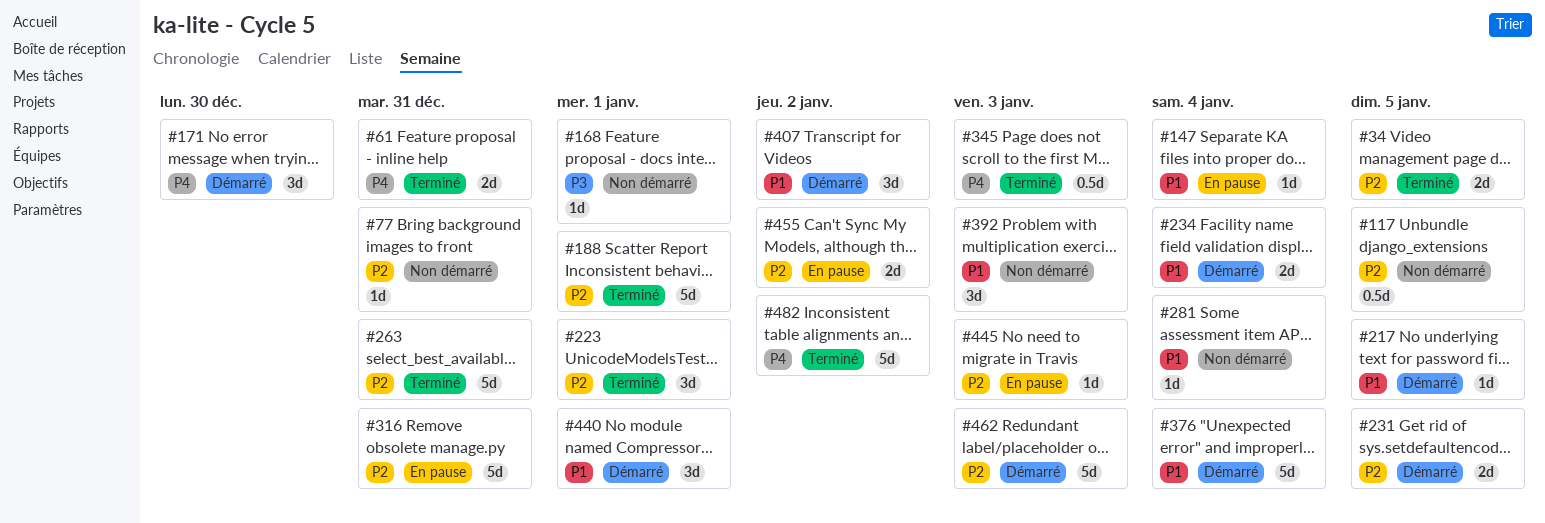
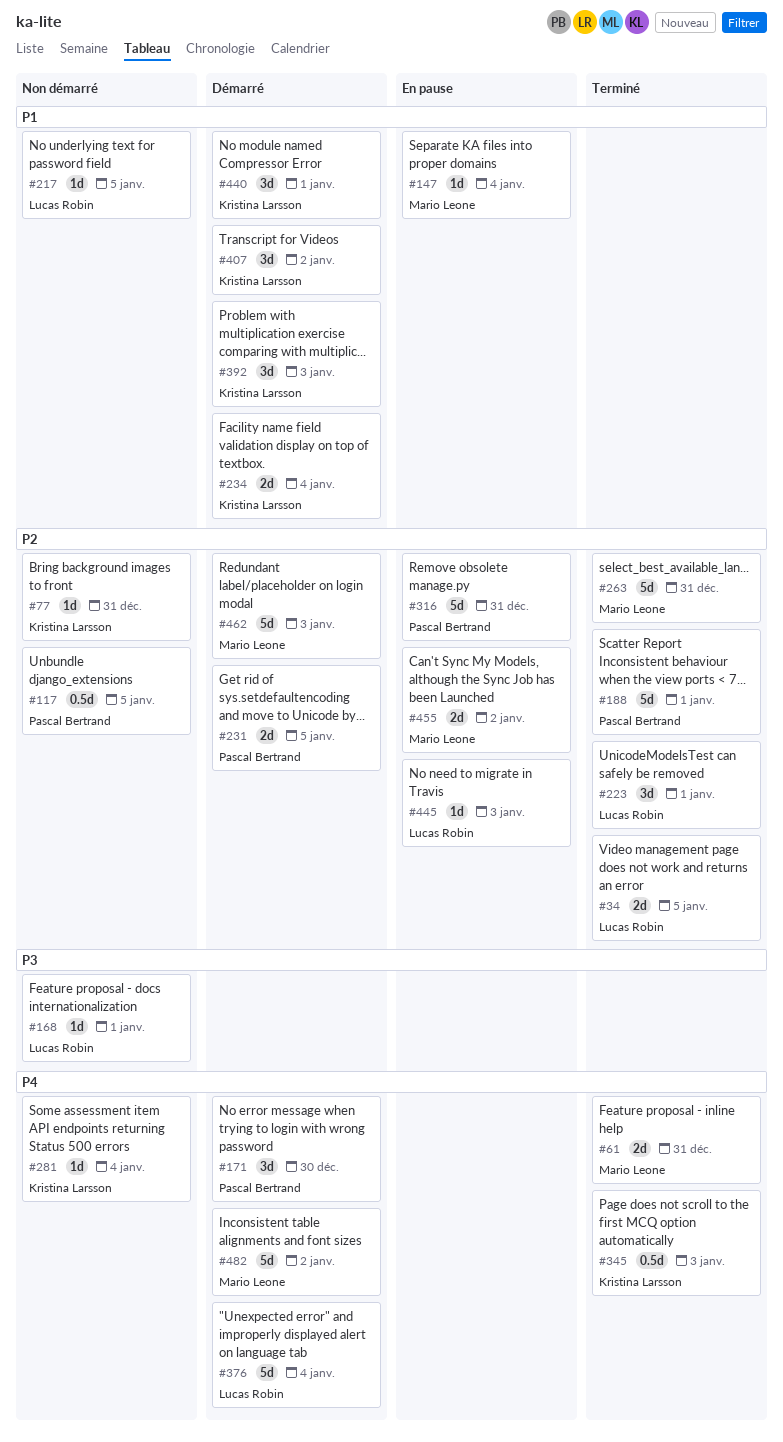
#217, status: Démarré -> Non démarré
#281, priority: P1 -> P4
#376, priority: P1 -> P4
#392, status: Non démarré -> Démarré
#482, status: Terminé -> Démarré

